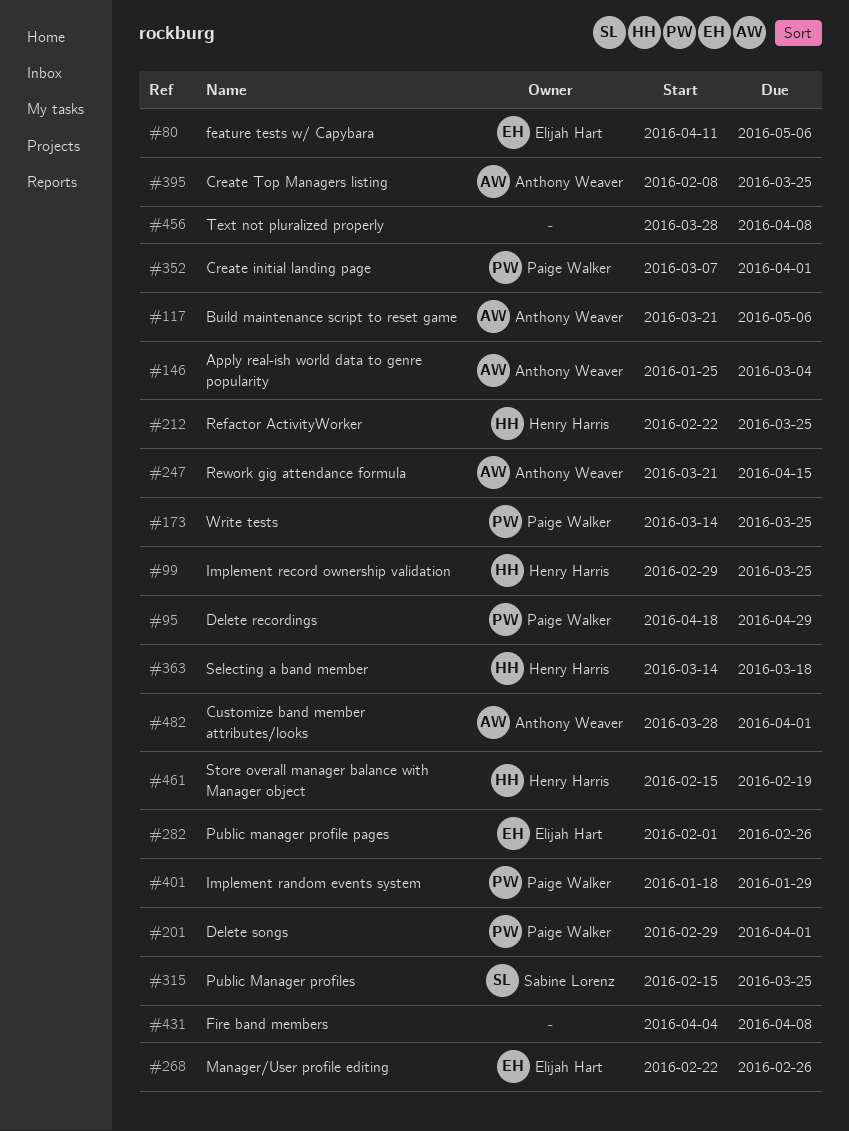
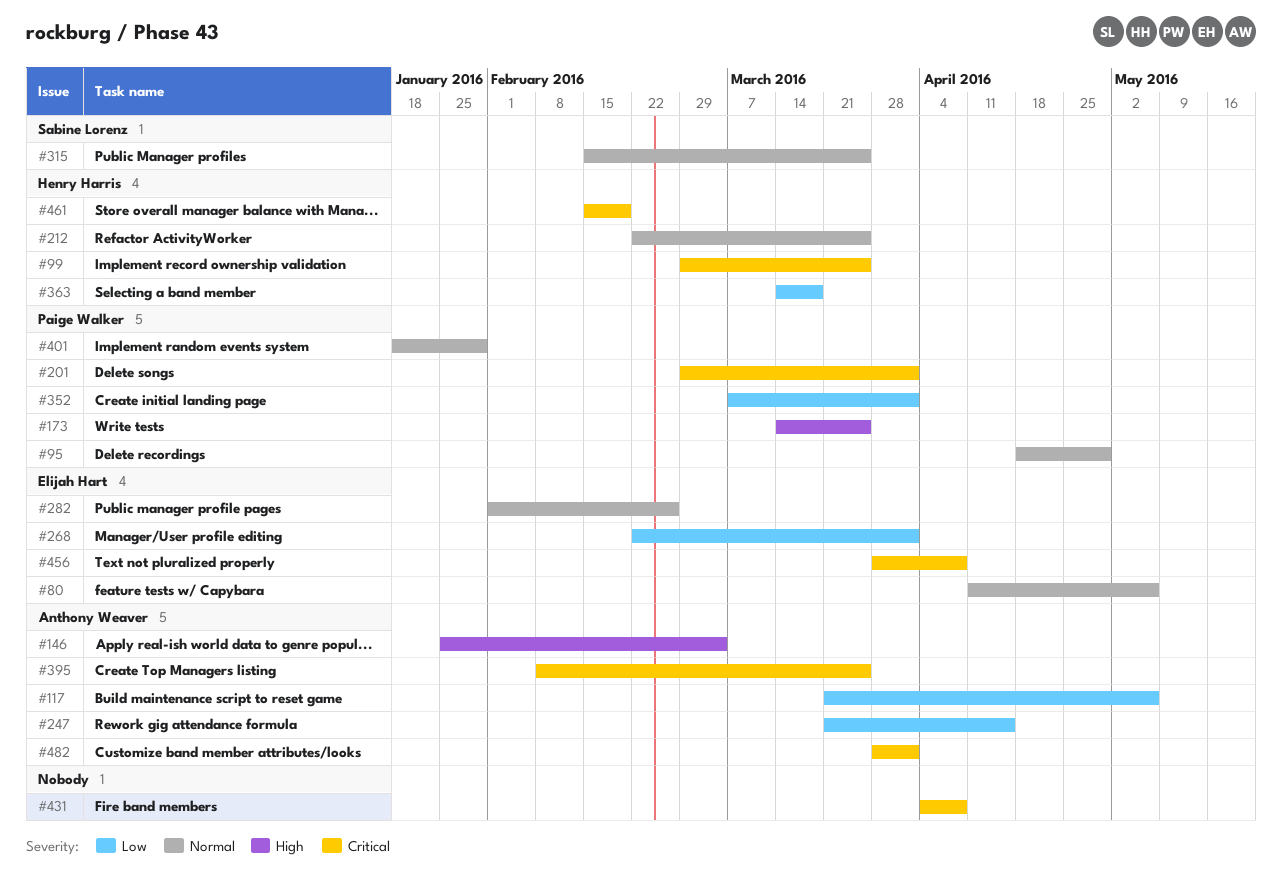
#268, due: Feb 26 -> Apr 1
#456, owner: none -> Elijah Hart

